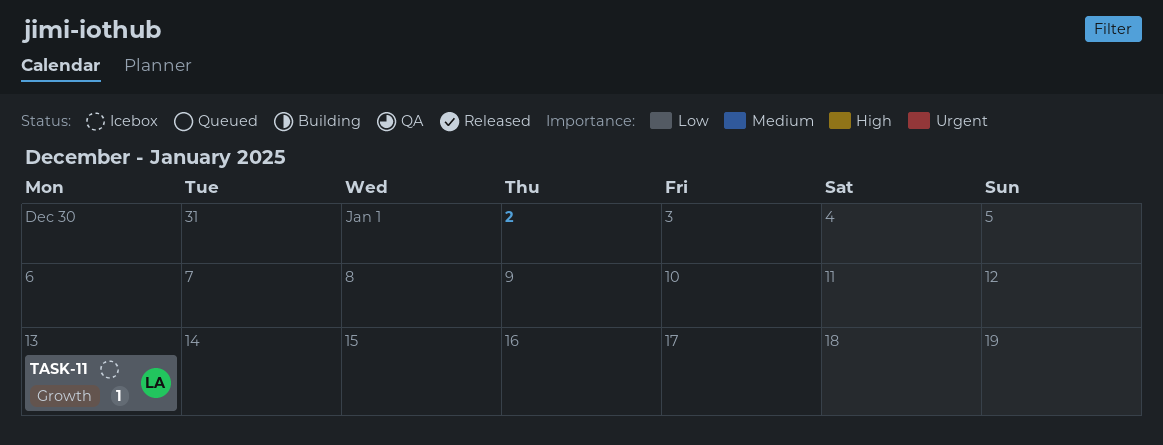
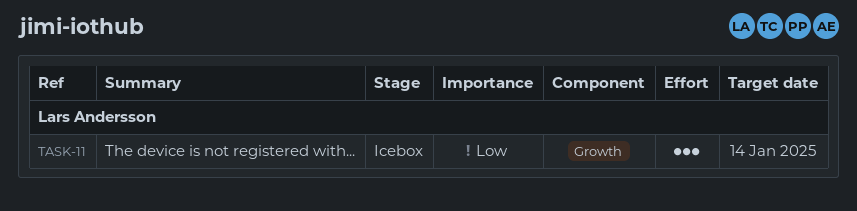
TASK-11, estimate: 1 -> 3
TASK-11, due: Jan 13 -> Jan 14

